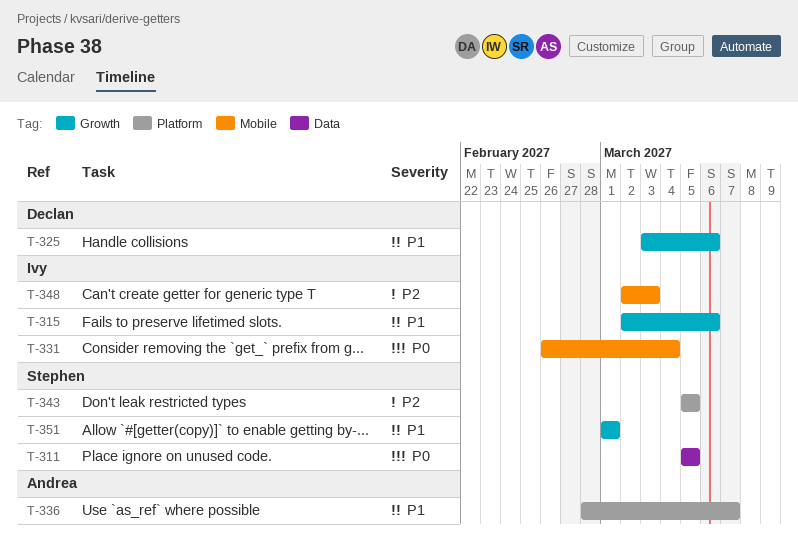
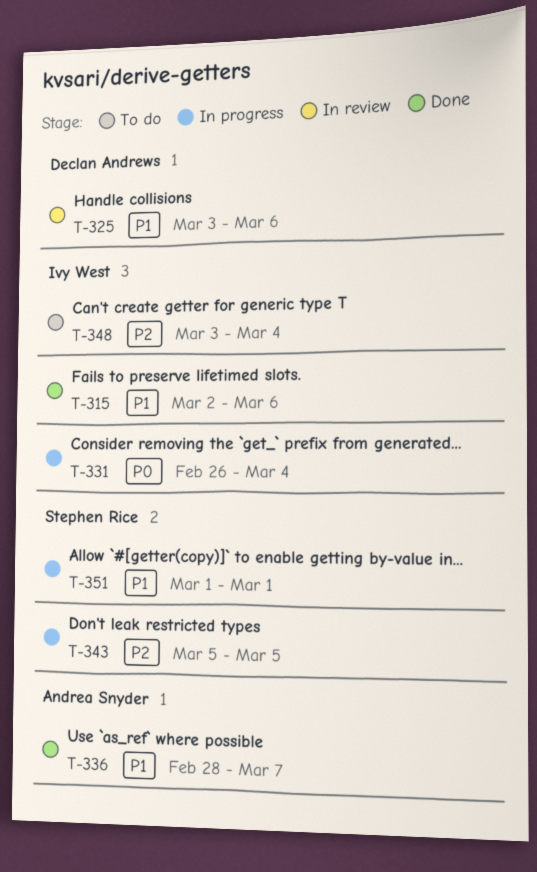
T-311: present -> none
T-348, start: Mar 2 -> Mar 3
T-348, due: Mar 3 -> Mar 4

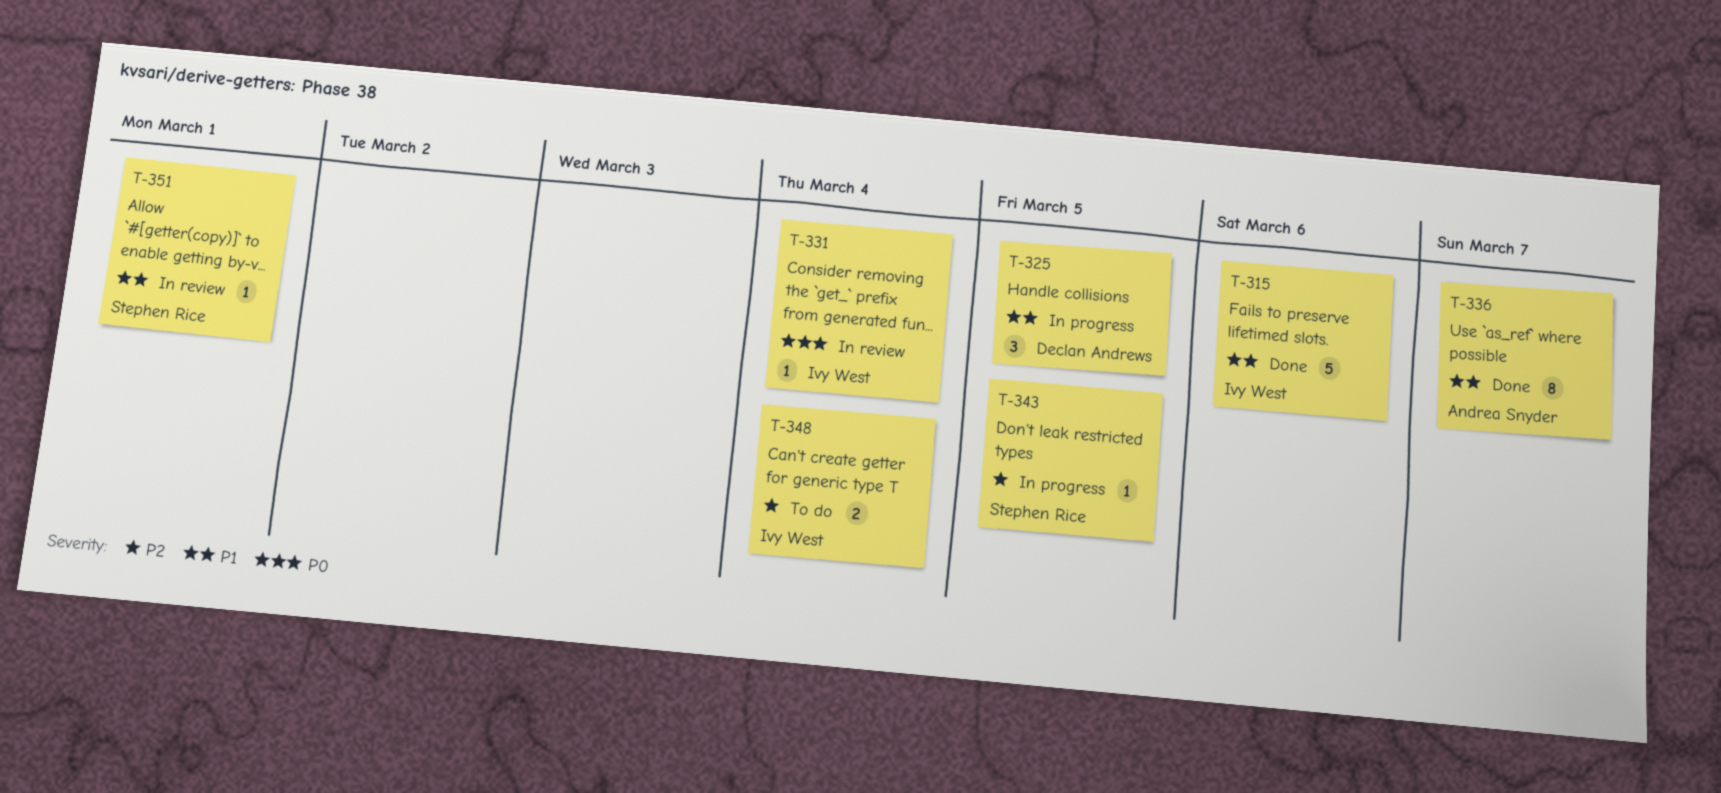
T-325, status: In review -> In progress
T-325, due: Mar 6 -> Mar 5
T-331, status: In progress -> In review
T-351, status: In progress -> In review

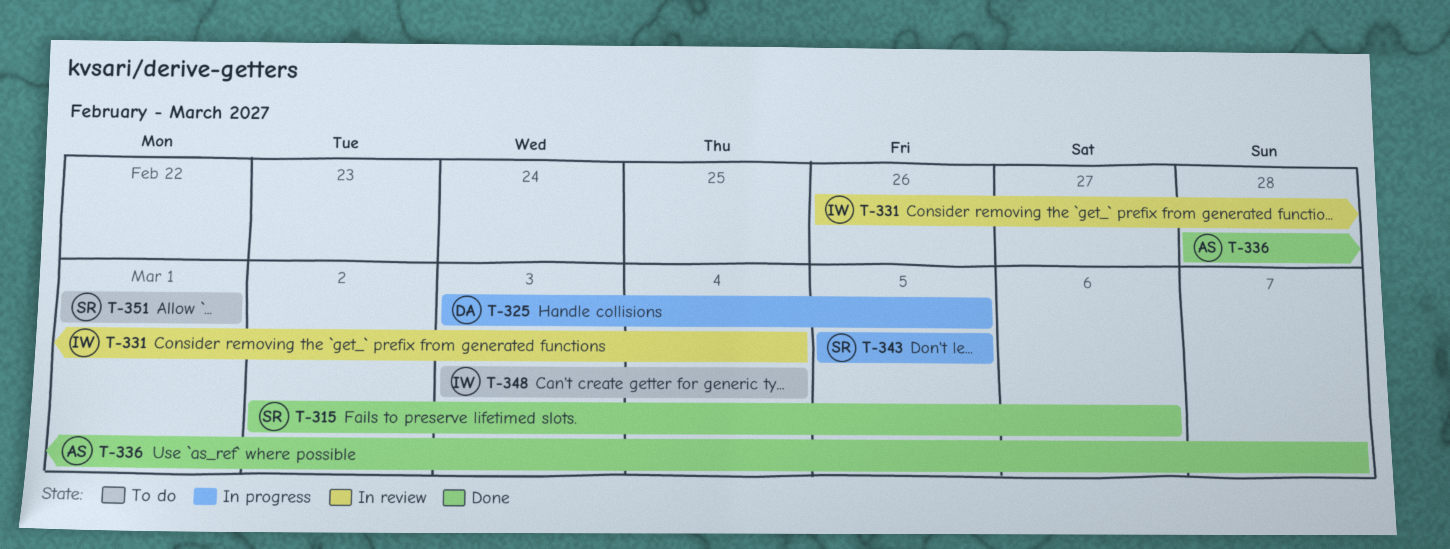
T-315, owner: Ivy West -> Stephen Rice
T-351, status: In review -> To do

